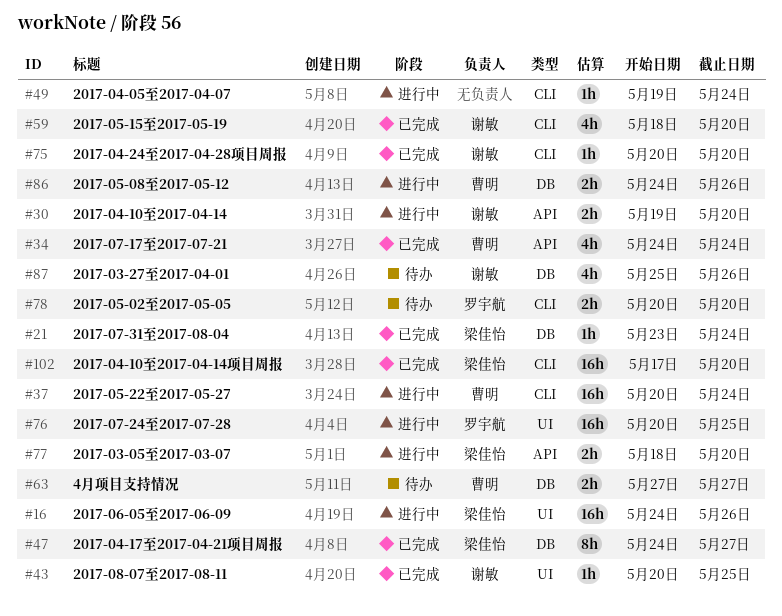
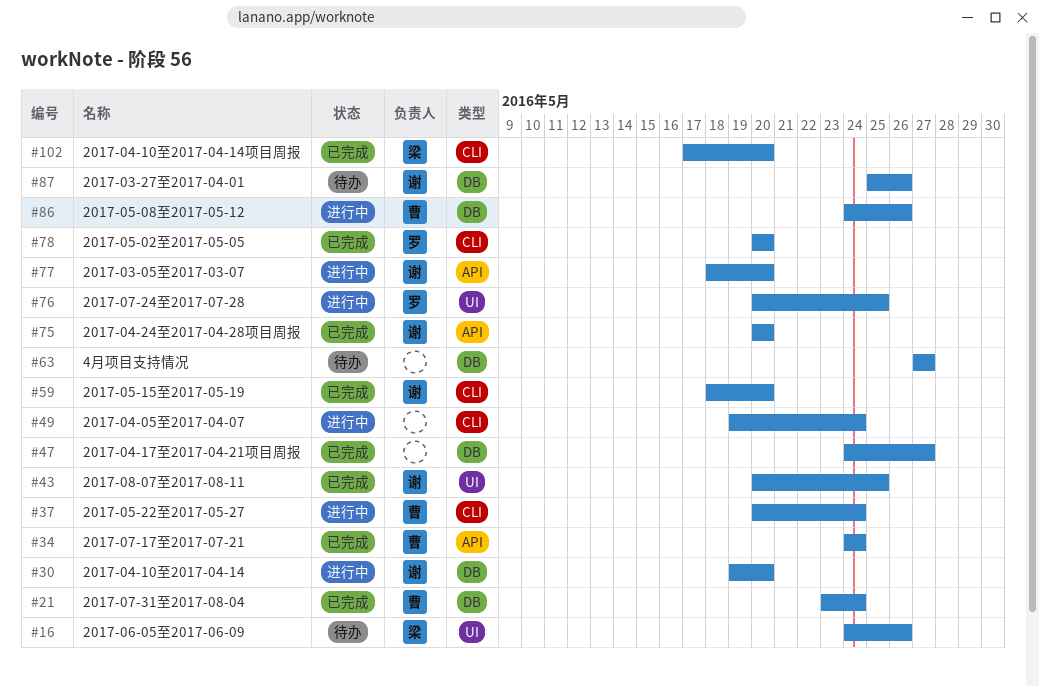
#16, status: 进行中 -> 待办
#21, owner: 梁佳怡 -> 曹明
#30, label: API -> DB
#47, owner: 梁佳怡 -> none
#63, owner: 曹明 -> none
#75, label: CLI -> API
#77, owner: 梁佳怡 -> 谢敏
#78, status: 待办 -> 已完成

